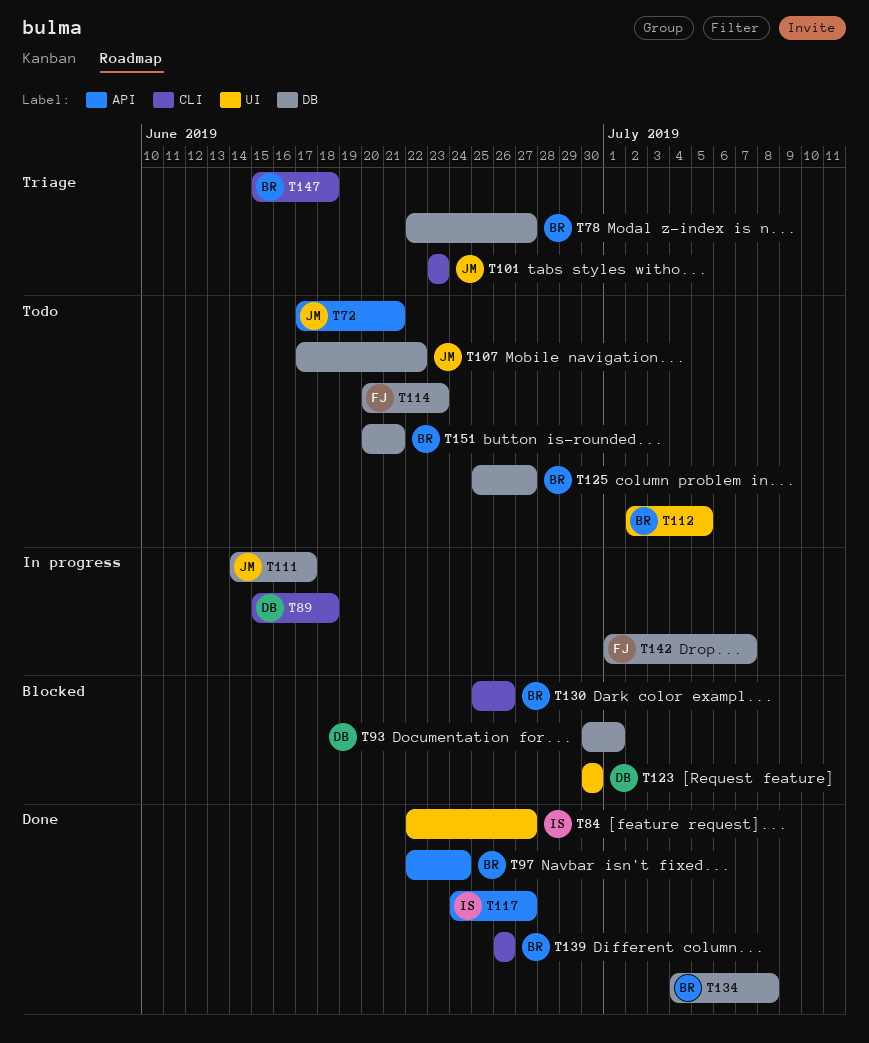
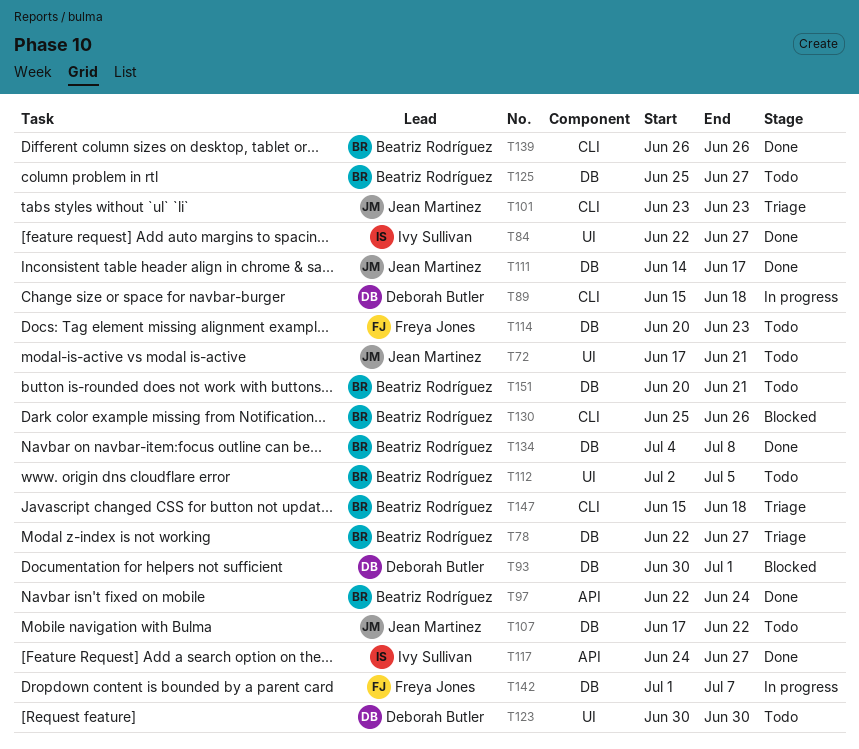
T72, label: API -> UI
T111, status: In progress -> Done
T123, status: Blocked -> Todo

